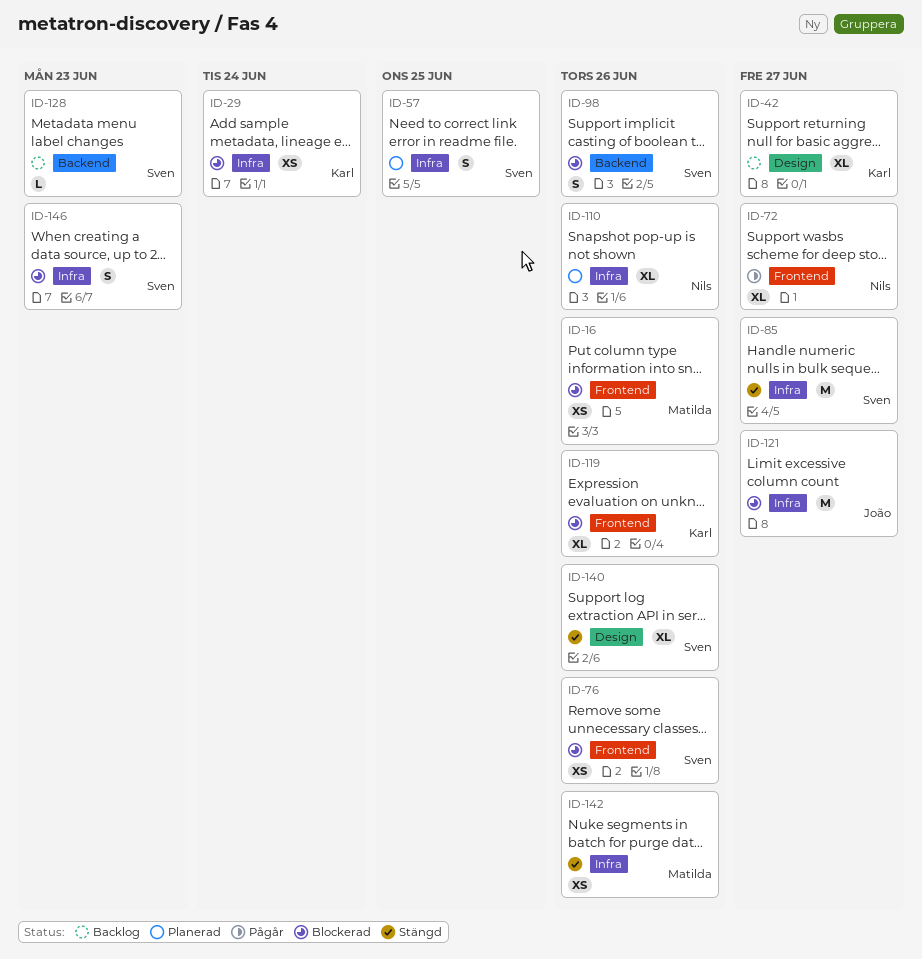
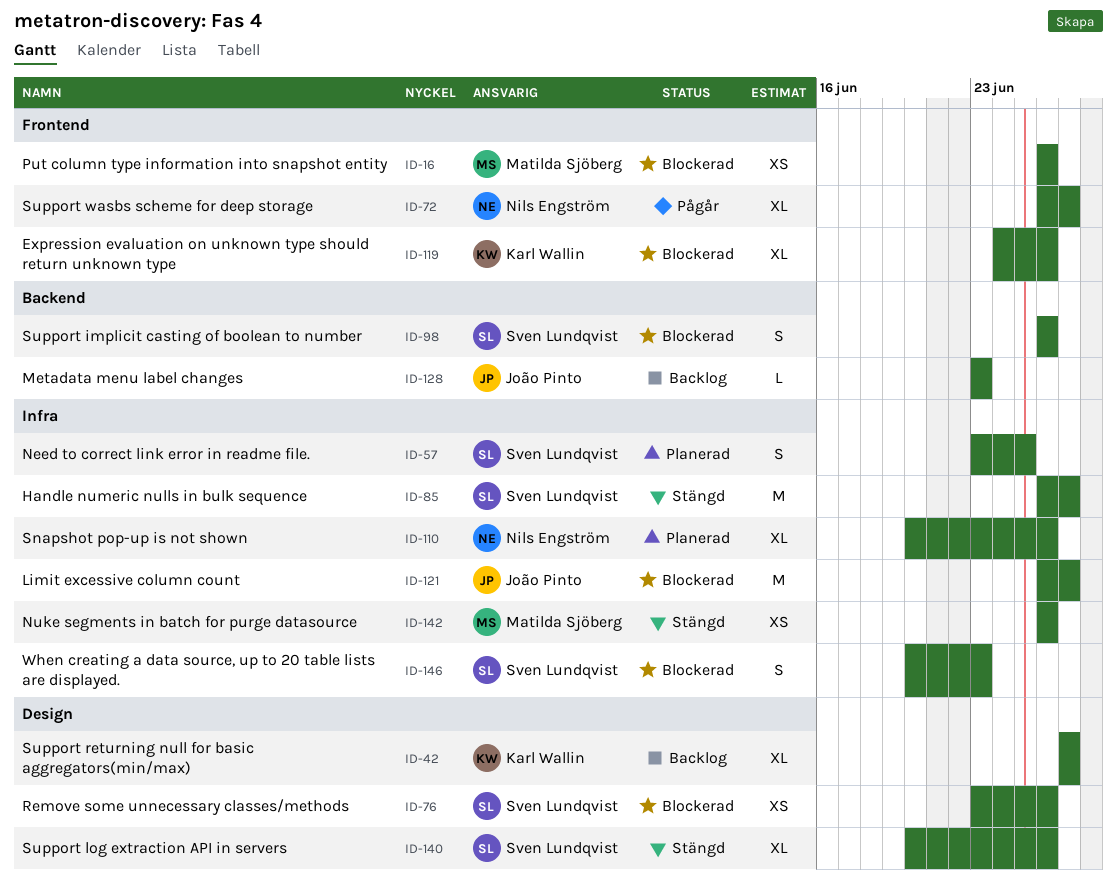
ID-29: present -> none
ID-76, label: Frontend -> Design
ID-128, owner: Sven Lundqvist -> João Pinto

